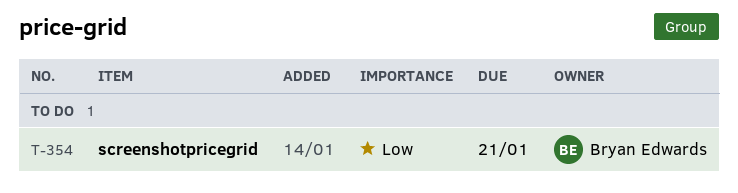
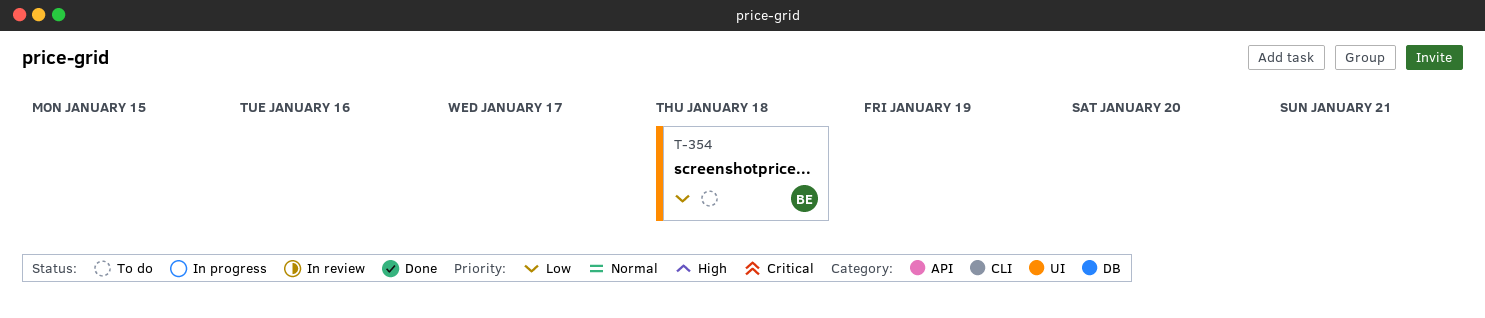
T-354, due: Jan 21 -> Jan 18

